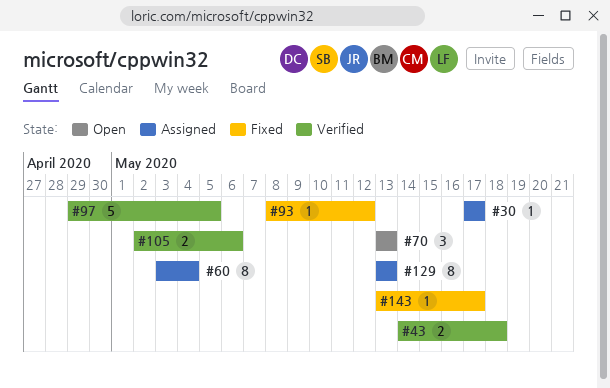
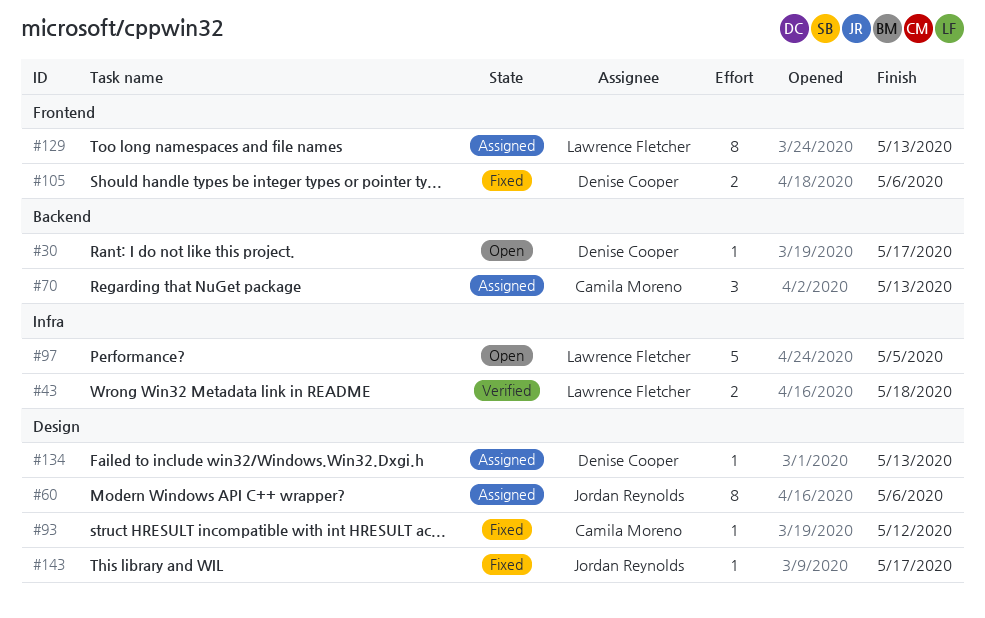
#30, status: Assigned -> Open
#60, due: May 4 -> May 6
#70, status: Open -> Assigned
#97, status: Verified -> Open
#105, status: Verified -> Fixed
#134: none -> present

